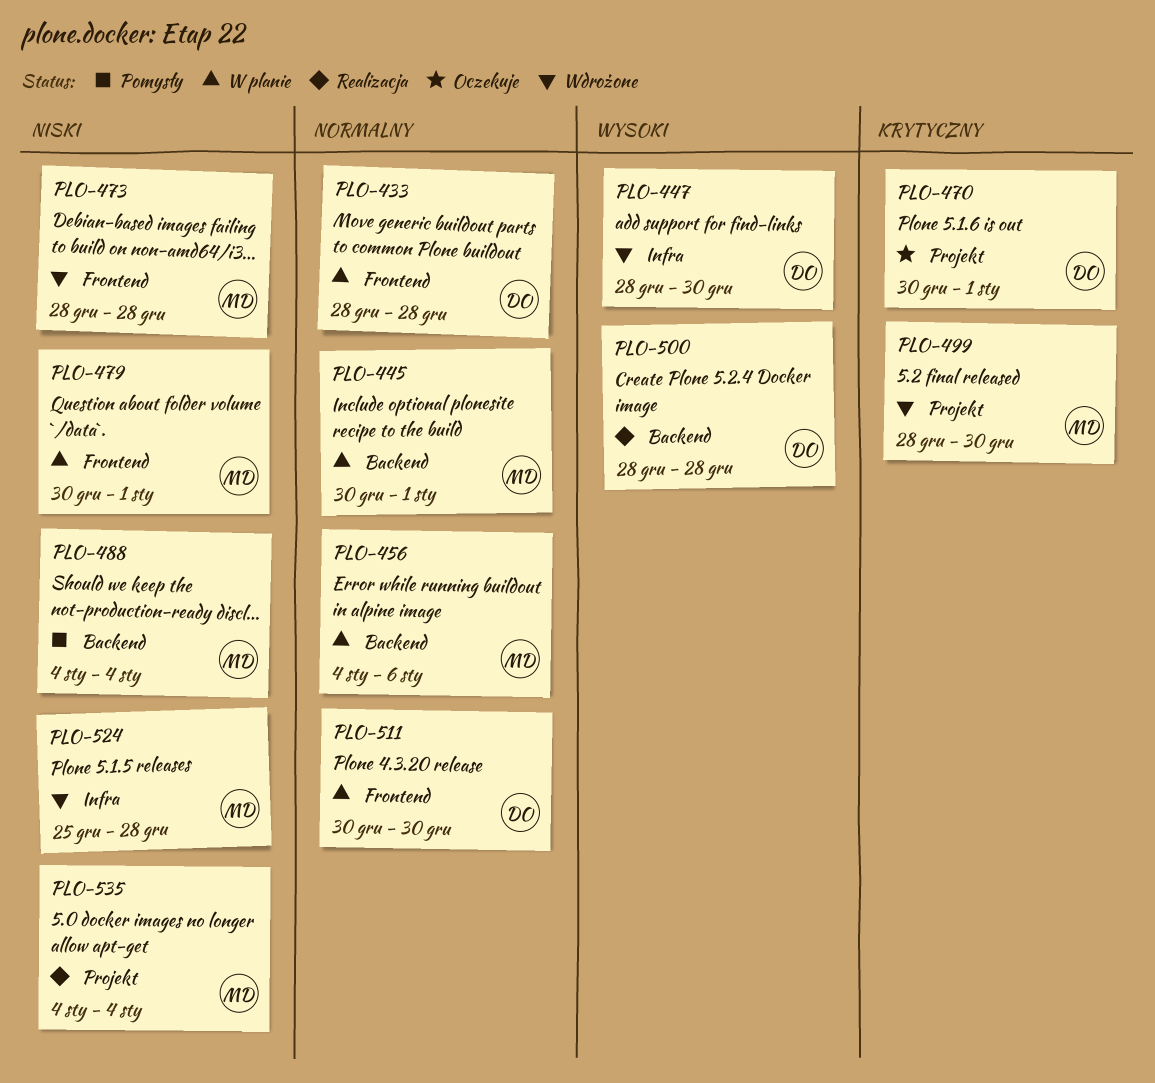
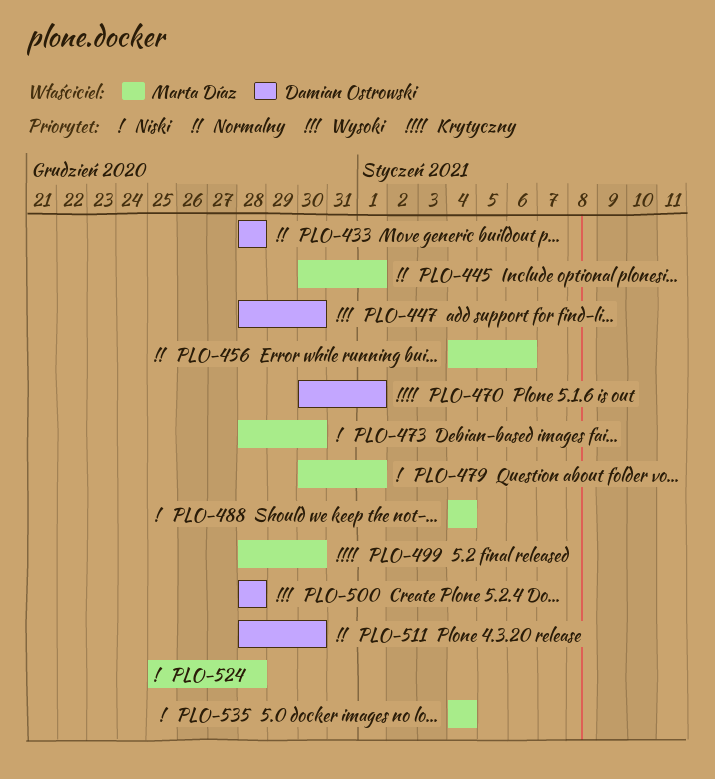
PLO-473, due: Dec 28 -> Dec 30
PLO-511, start: Dec 30 -> Dec 28

